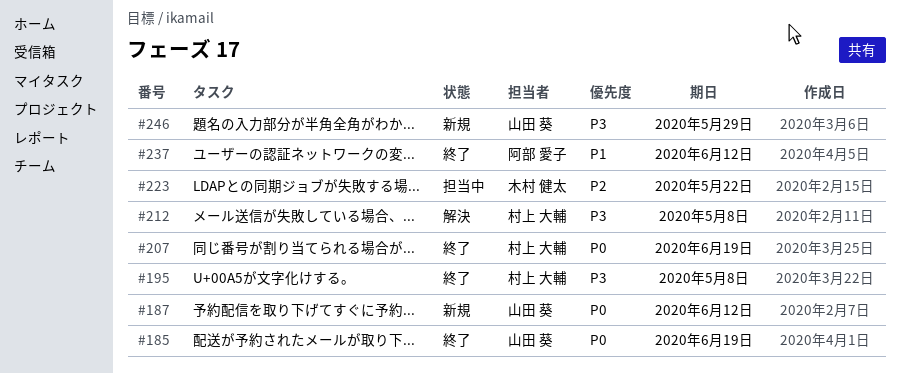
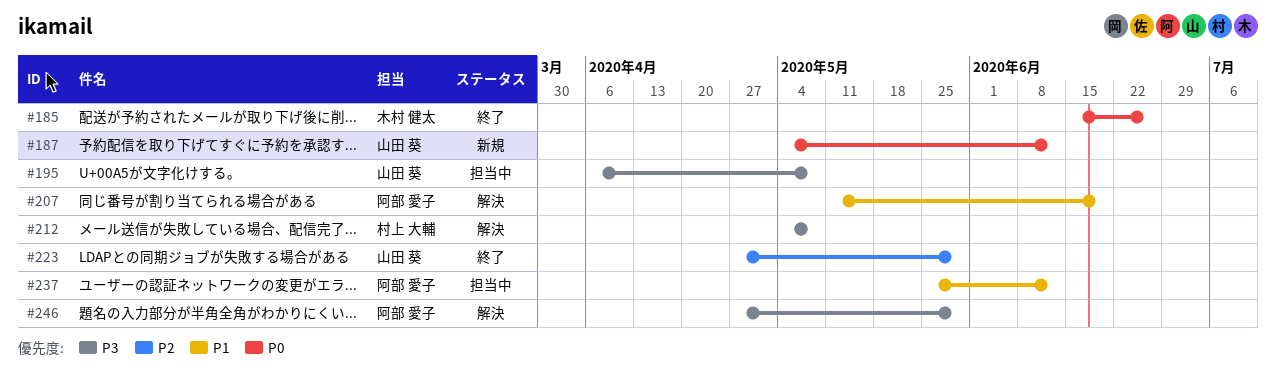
#185, owner: 山田 葵 -> 木村 健太
#185, due: Jun 19 -> Jun 26
#195, status: 終了 -> 担当中
#195, owner: 村上 大輔 -> 山田 葵
#207, status: 終了 -> 解決
#207, owner: 村上 大輔 -> 阿部 愛子
#207, priority: P0 -> P1
#223, status: 担当中 -> 終了
#223, owner: 木村 健太 -> 山田 葵
#223, due: May 22 -> May 29
#237, status: 終了 -> 担当中
#246, status: 新規 -> 解決
#246, owner: 山田 葵 -> 阿部 愛子

